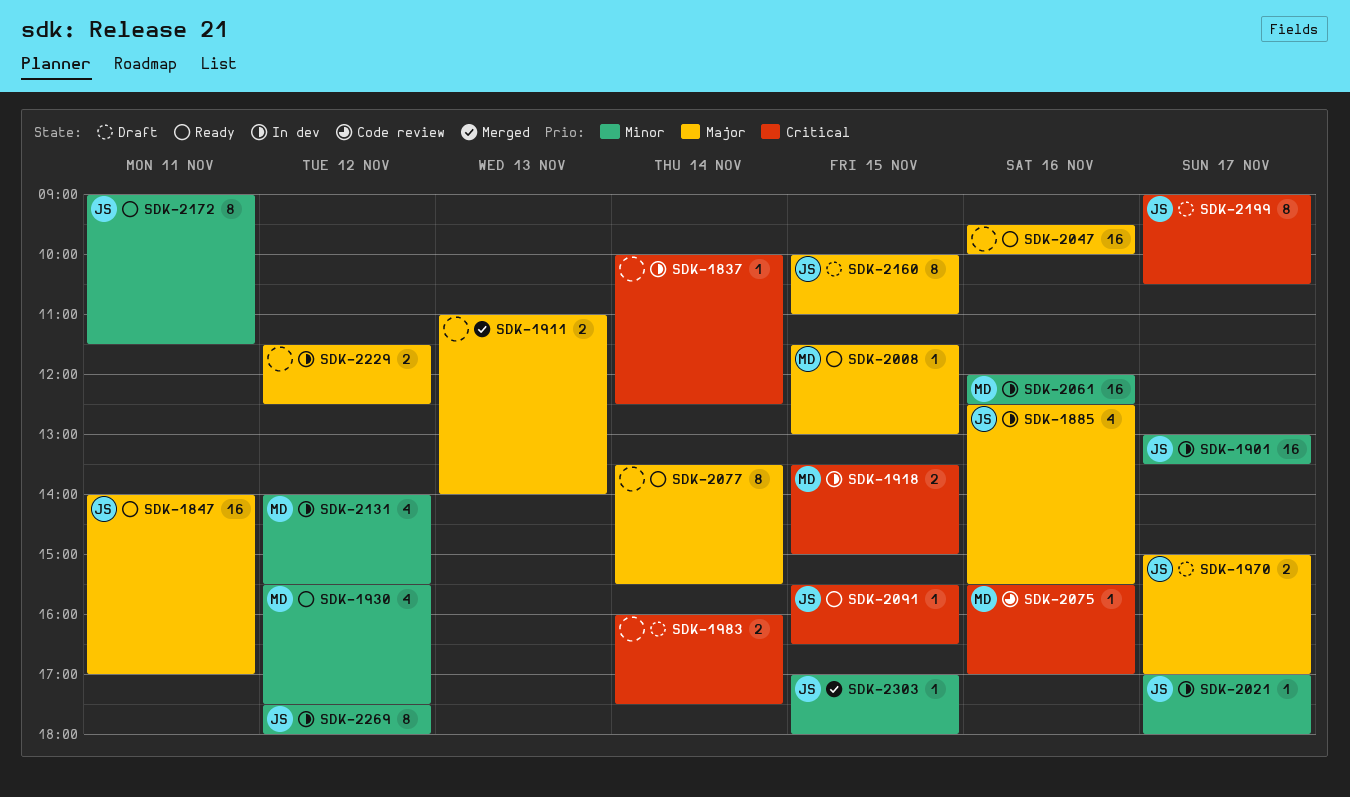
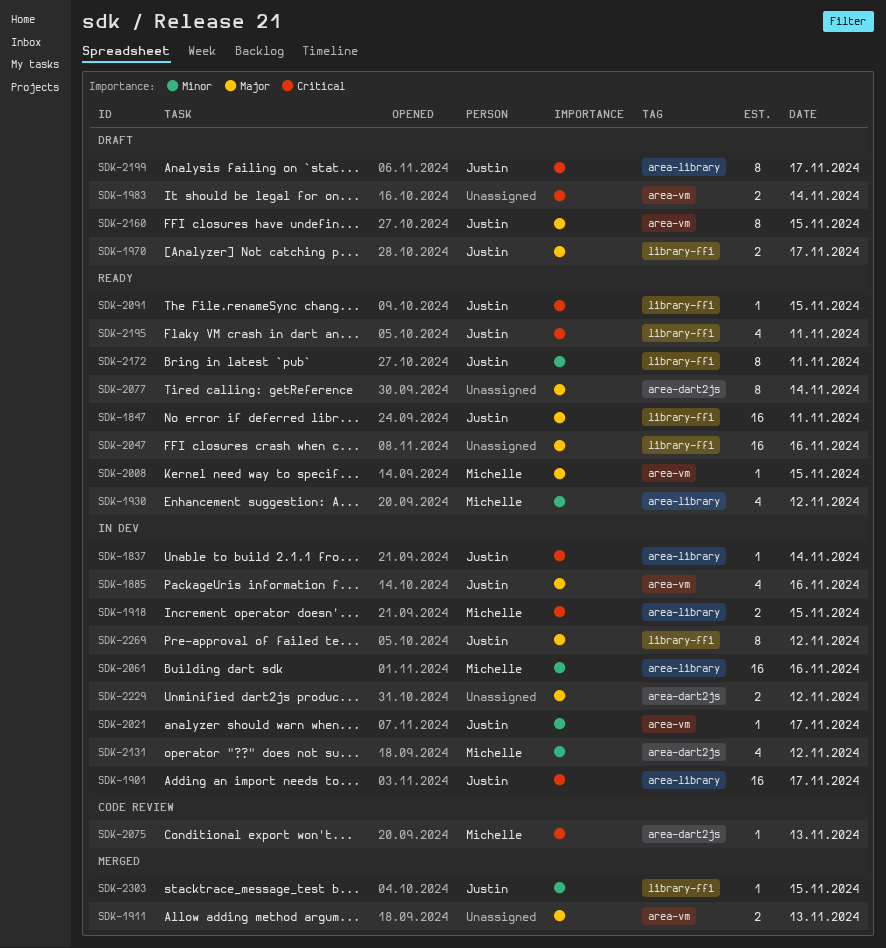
SDK-1837, owner: none -> Justin
SDK-1901, priority: Minor -> Critical
SDK-2075, day: Nov 16 -> Nov 13
SDK-2195: none -> present
SDK-2269, priority: Minor -> Major

